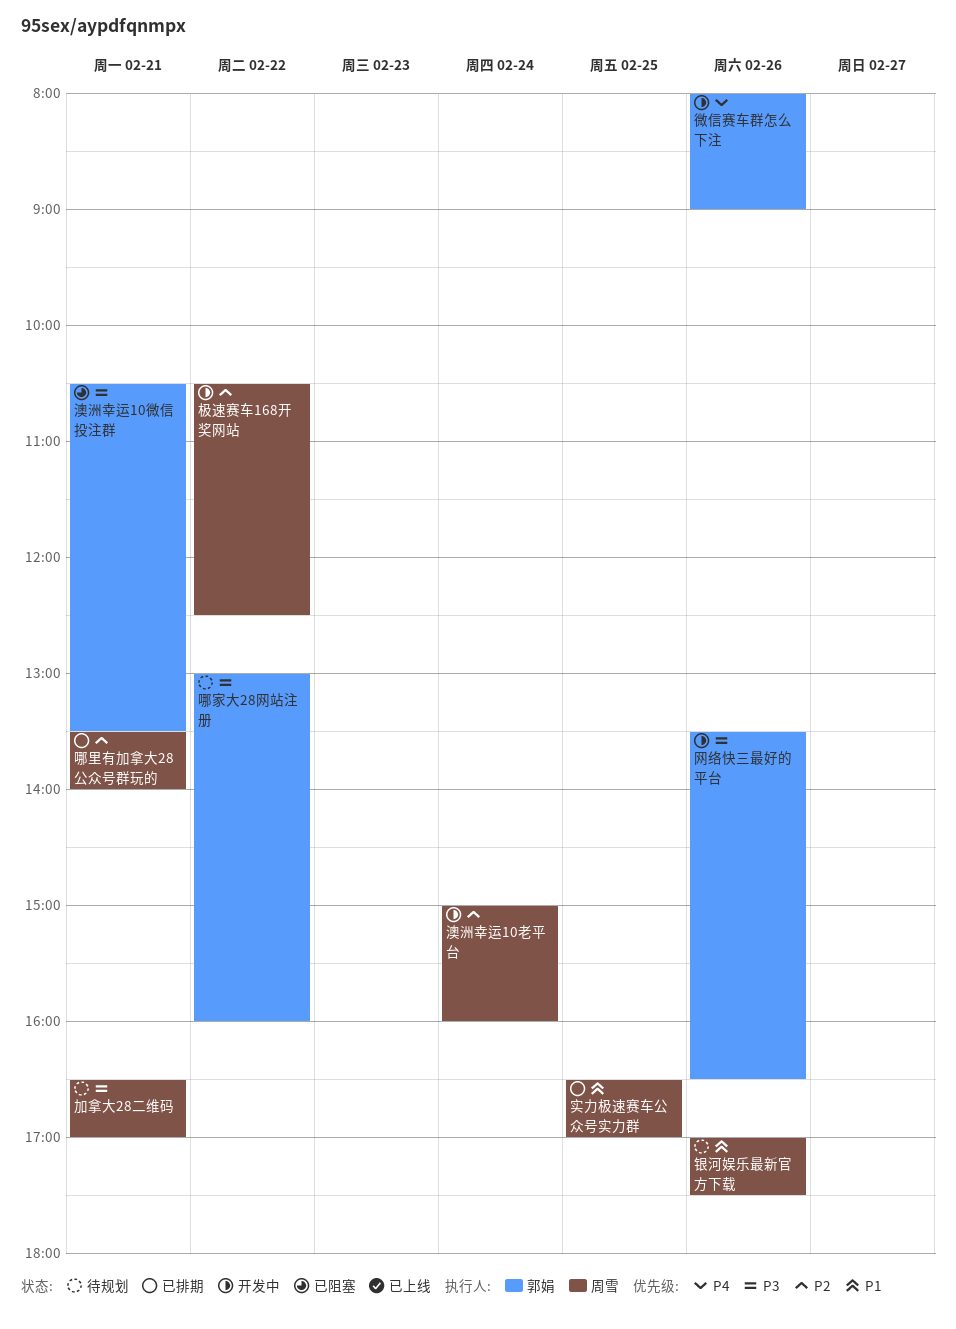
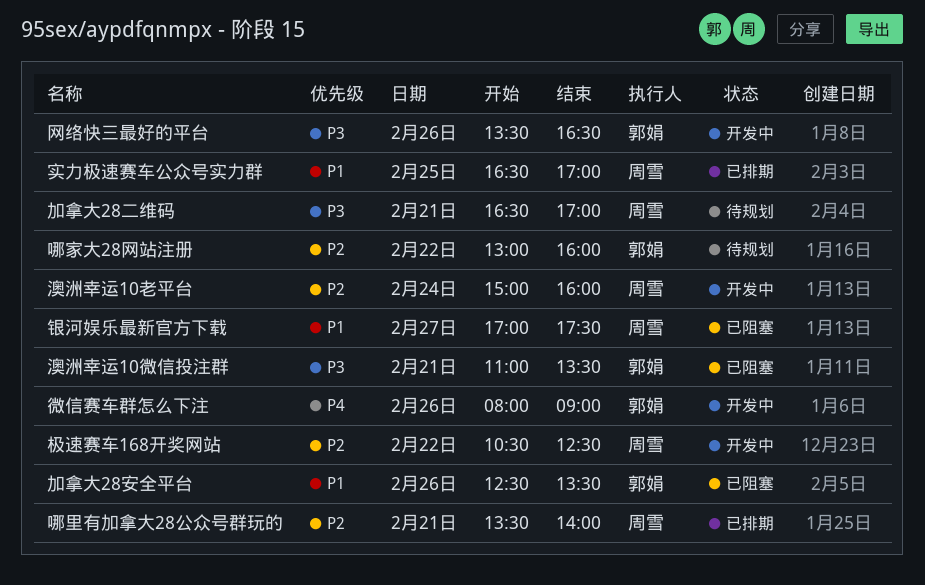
加拿大28安全平台: none -> present
哪家大28网站注册, priority: P3 -> P2
澳洲幸运10微信投注群, begins: 10:30 -> 11:00
银河娱乐最新官方下载, status: 待规划 -> 已阻塞
银河娱乐最新官方下载, day: Feb 26 -> Feb 27

